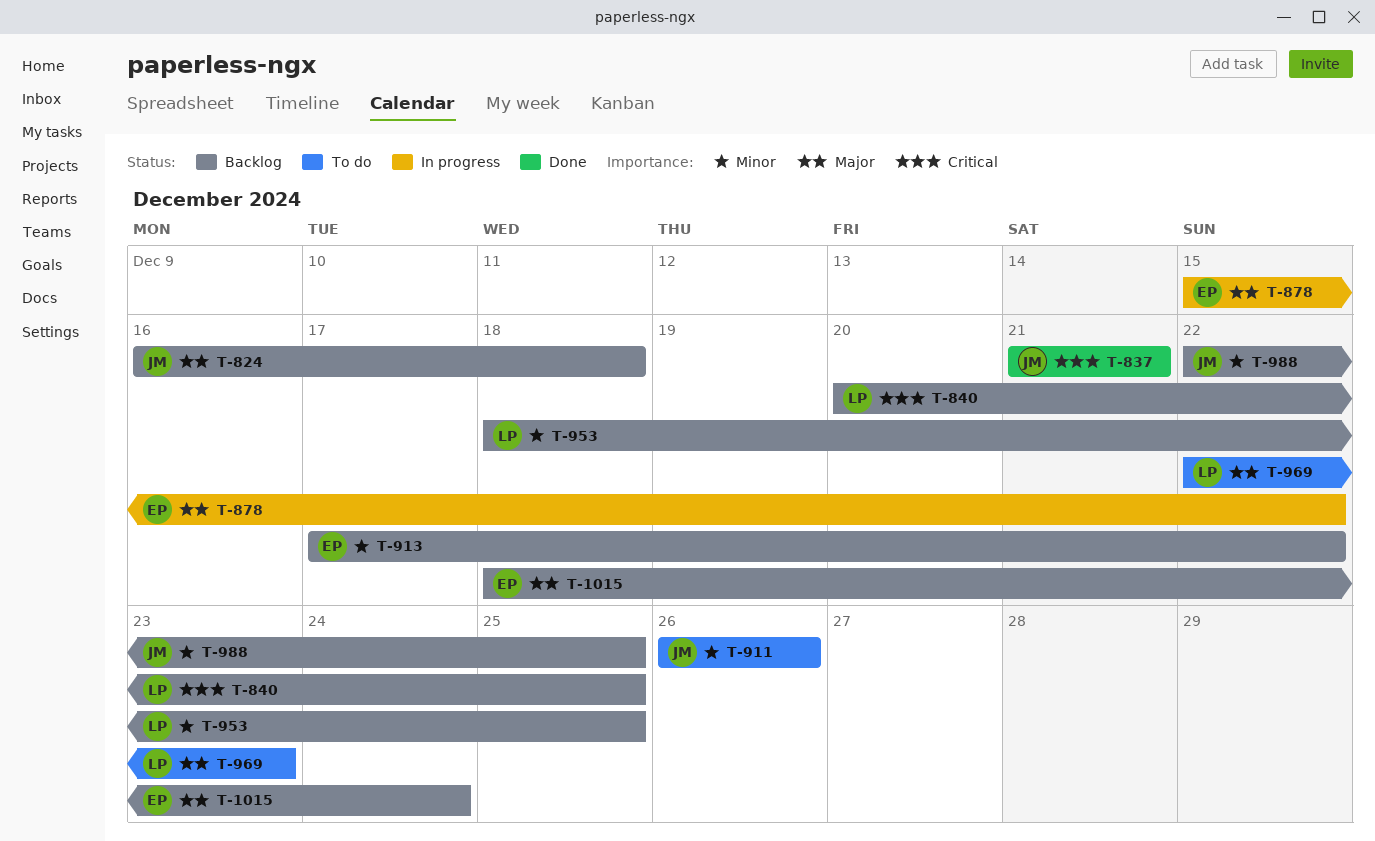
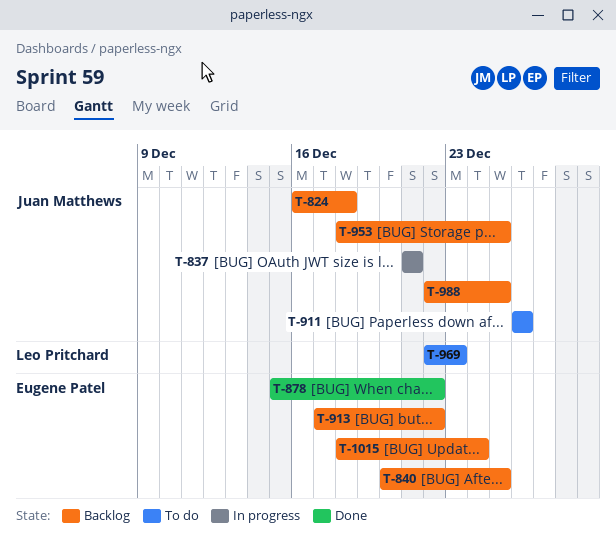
T-837, status: Done -> In progress
T-840, owner: Leo Pritchard -> Eugene Patel
T-878, status: In progress -> Done
T-953, owner: Leo Pritchard -> Juan Matthews

